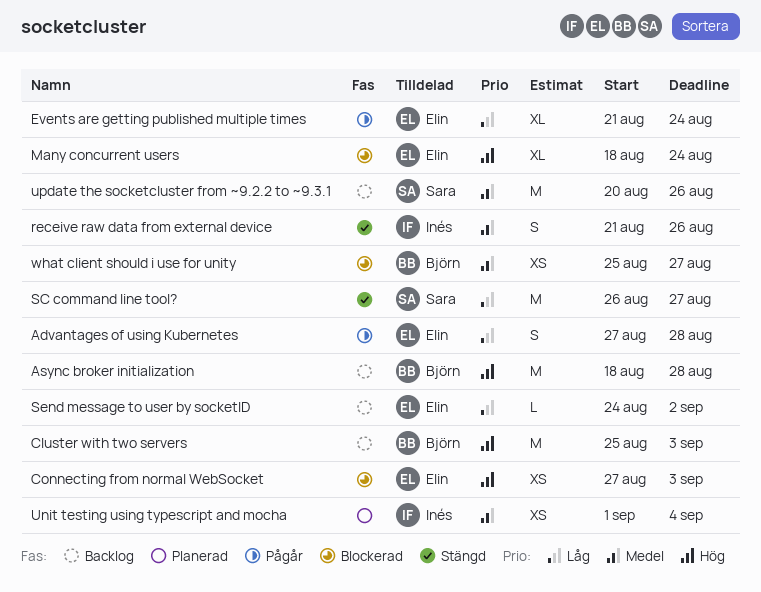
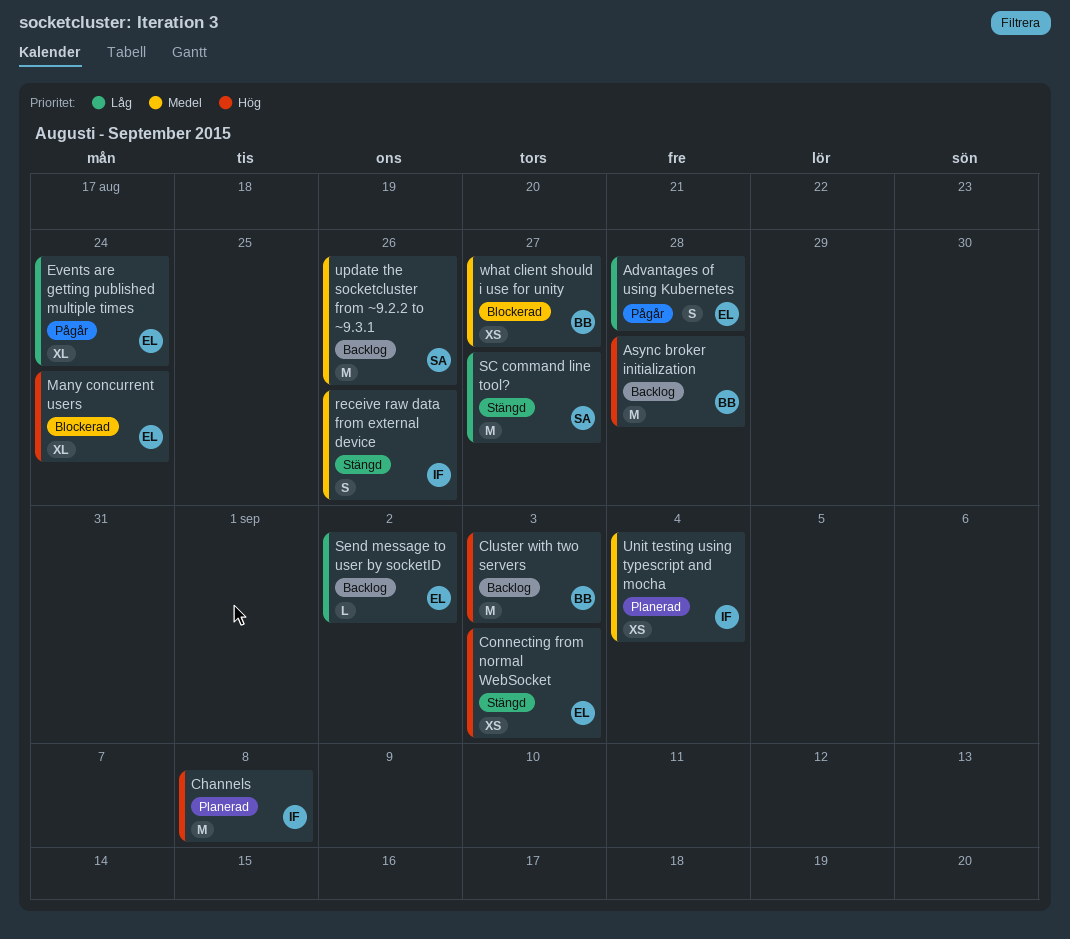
Channels: none -> present
Connecting from normal WebSocket, status: Blockerad -> Stängd

